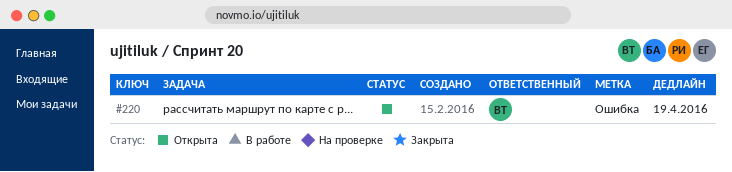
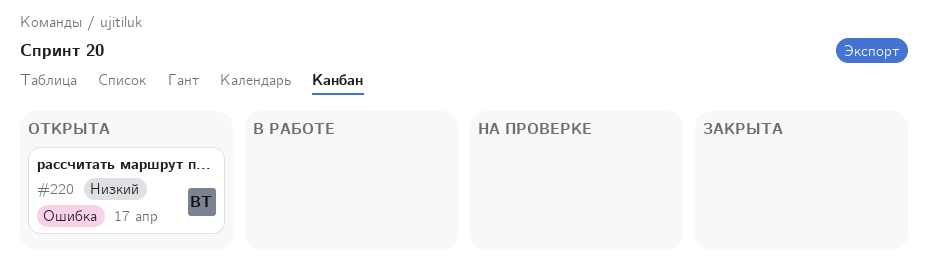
#220, due: Apr 19 -> Apr 17

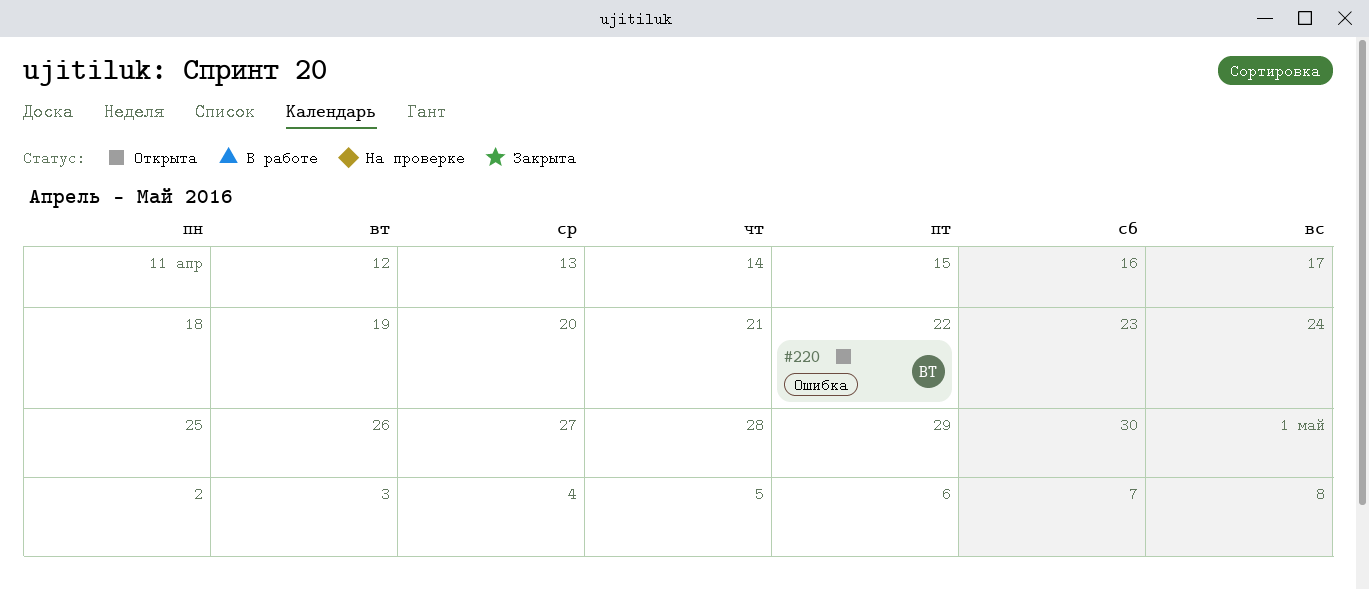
#220, due: Apr 17 -> Apr 22

